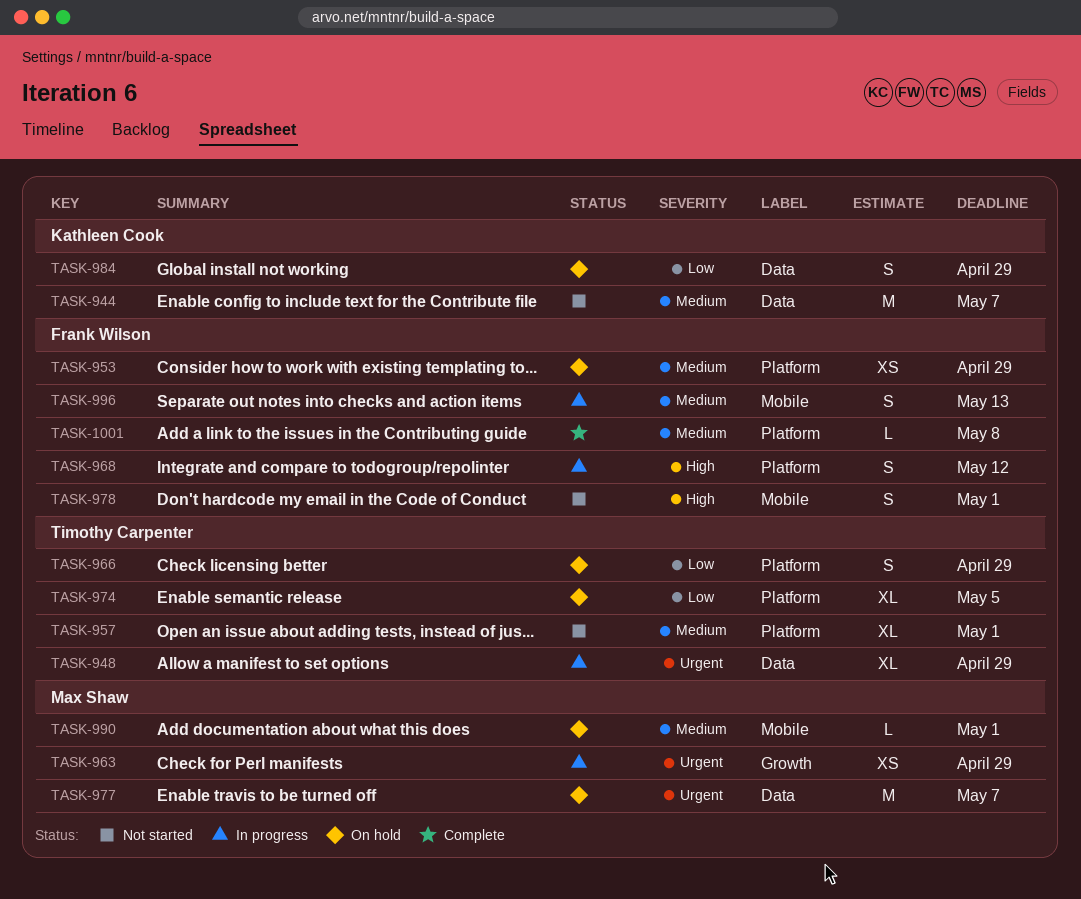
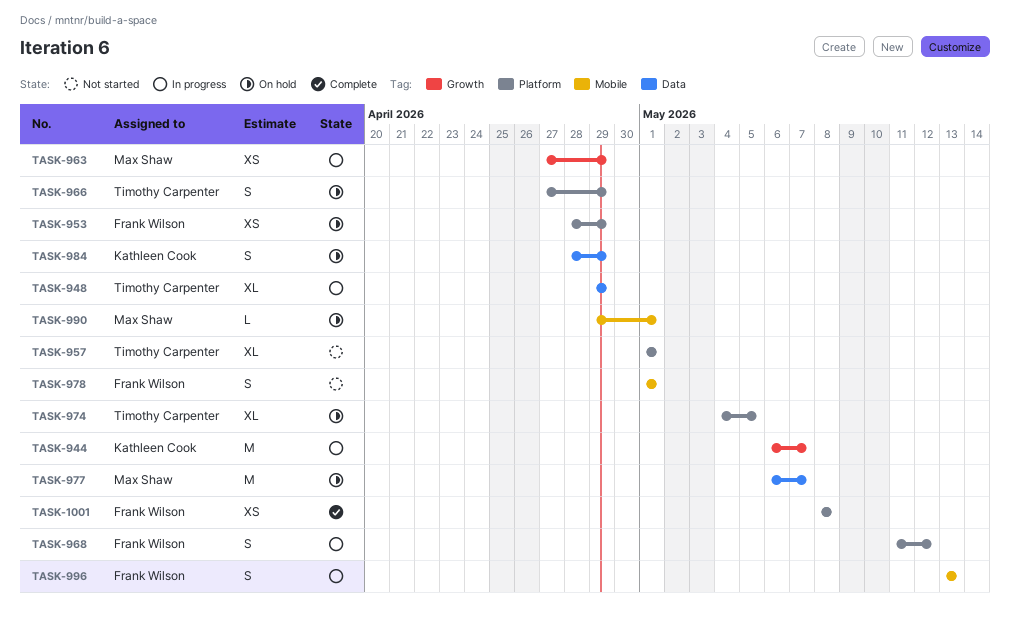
TASK-944, status: Not started -> In progress
TASK-944, label: Data -> Growth
TASK-1001, estimate: L -> XS

